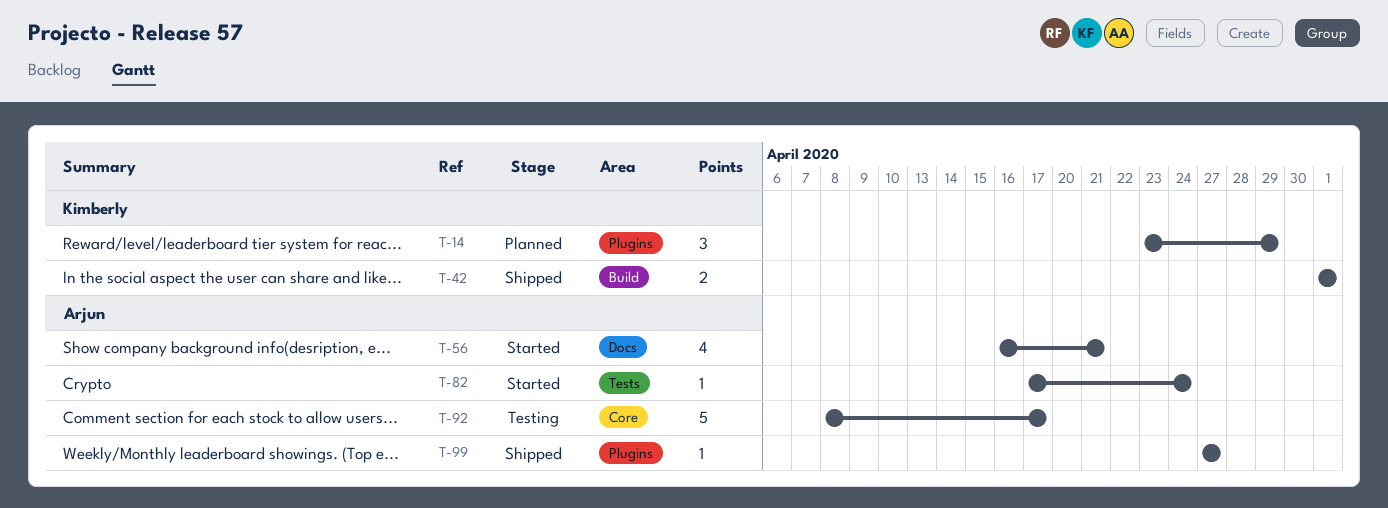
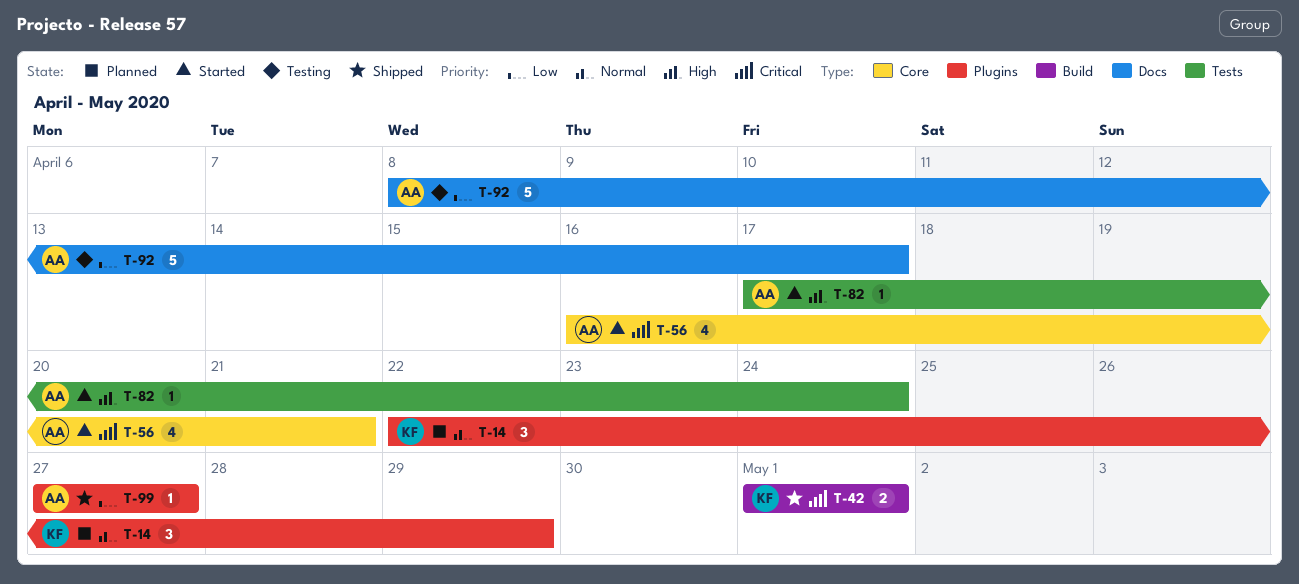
T-14, start: Apr 23 -> Apr 22
T-56, label: Docs -> Core
T-92, label: Core -> Docs

